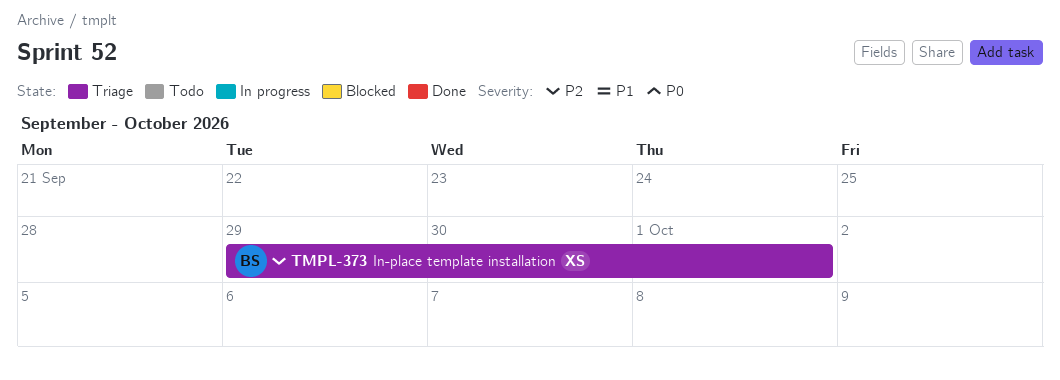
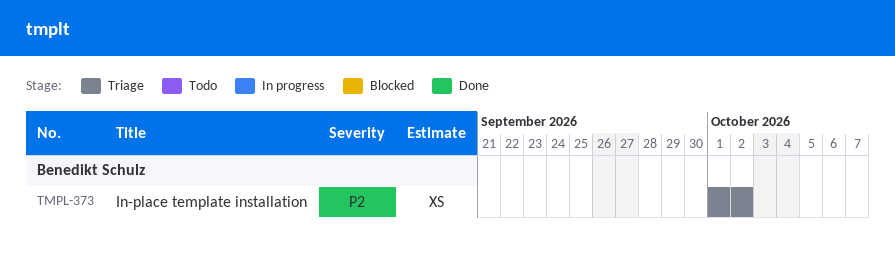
TMPL-373, start: Sep 29 -> Oct 1
TMPL-373, due: Oct 1 -> Oct 2

